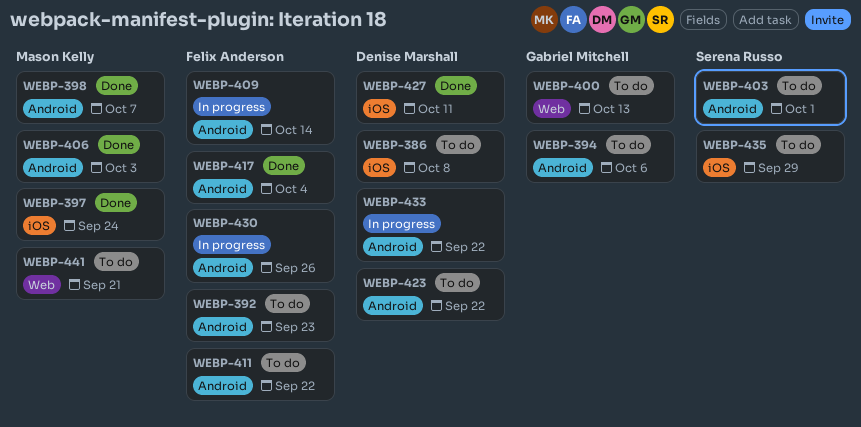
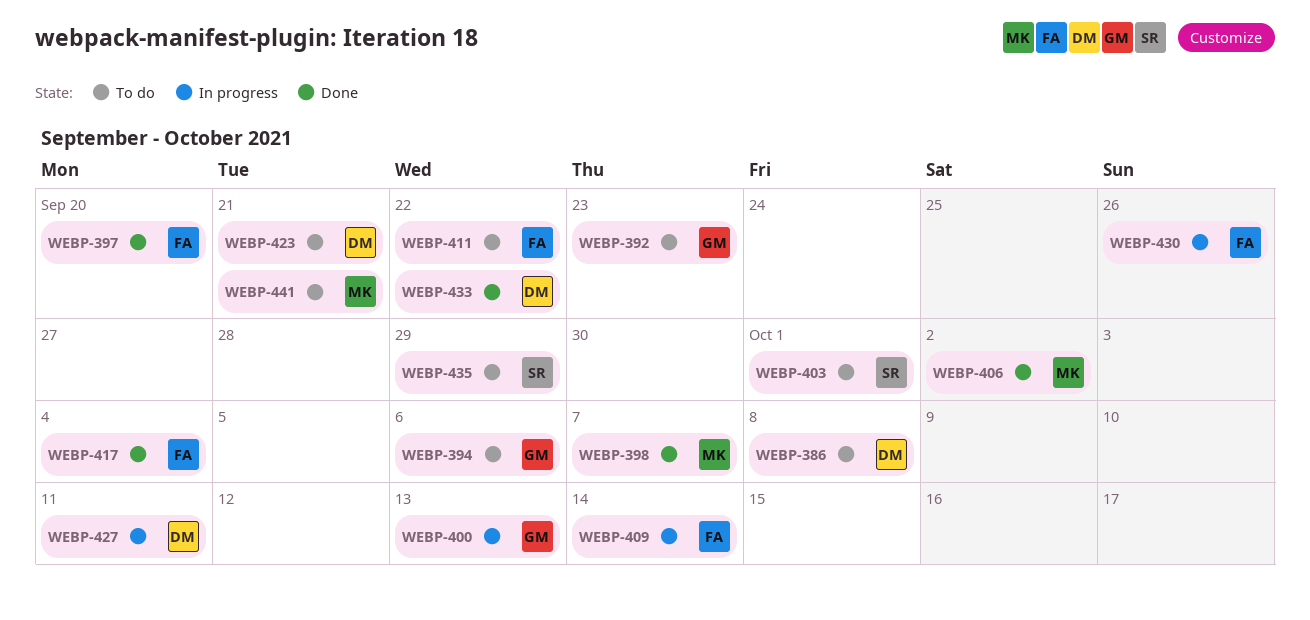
WEBP-392, owner: Felix Anderson -> Gabriel Mitchell
WEBP-397, owner: Mason Kelly -> Felix Anderson
WEBP-397, due: Sep 24 -> Sep 20
WEBP-400, status: To do -> In progress
WEBP-406, due: Oct 3 -> Oct 2
WEBP-423, due: Sep 22 -> Sep 21
WEBP-427, status: Done -> In progress
WEBP-433, status: In progress -> Done

